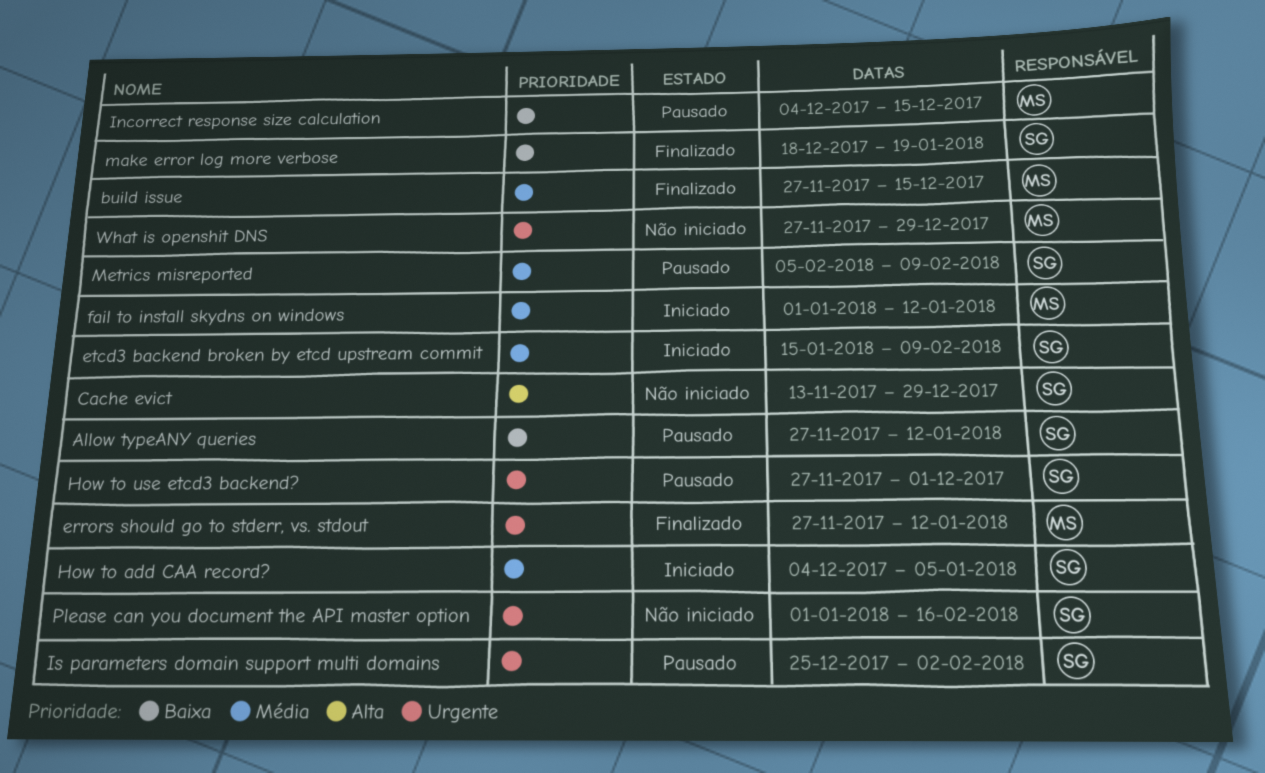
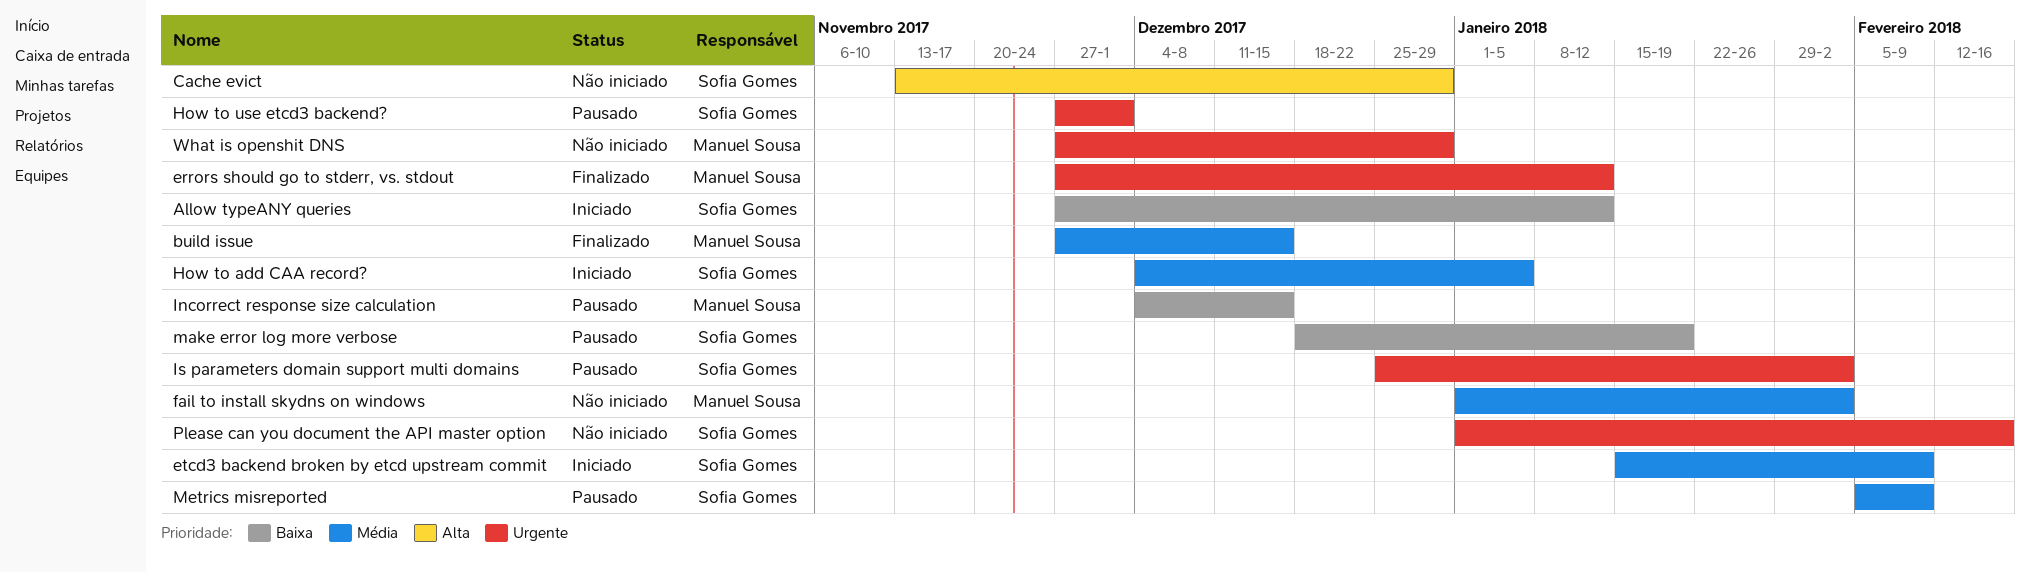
Allow typeANY queries, status: Pausado -> Iniciado
fail to install skydns on windows, status: Iniciado -> Não iniciado
fail to install skydns on windows, due: Jan 12 -> Feb 2
make error log more verbose, status: Finalizado -> Pausado

